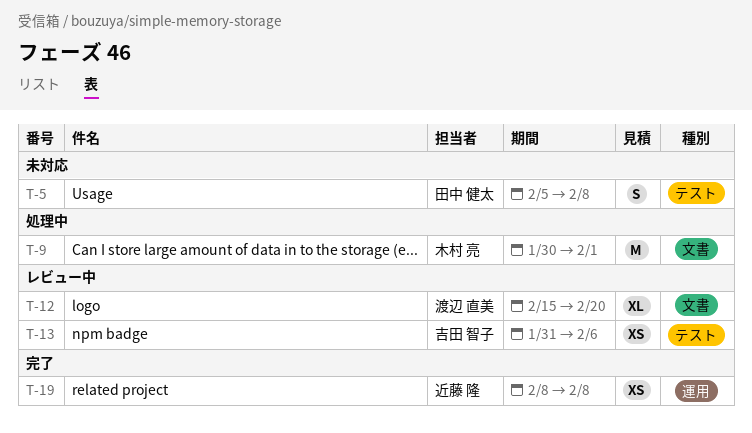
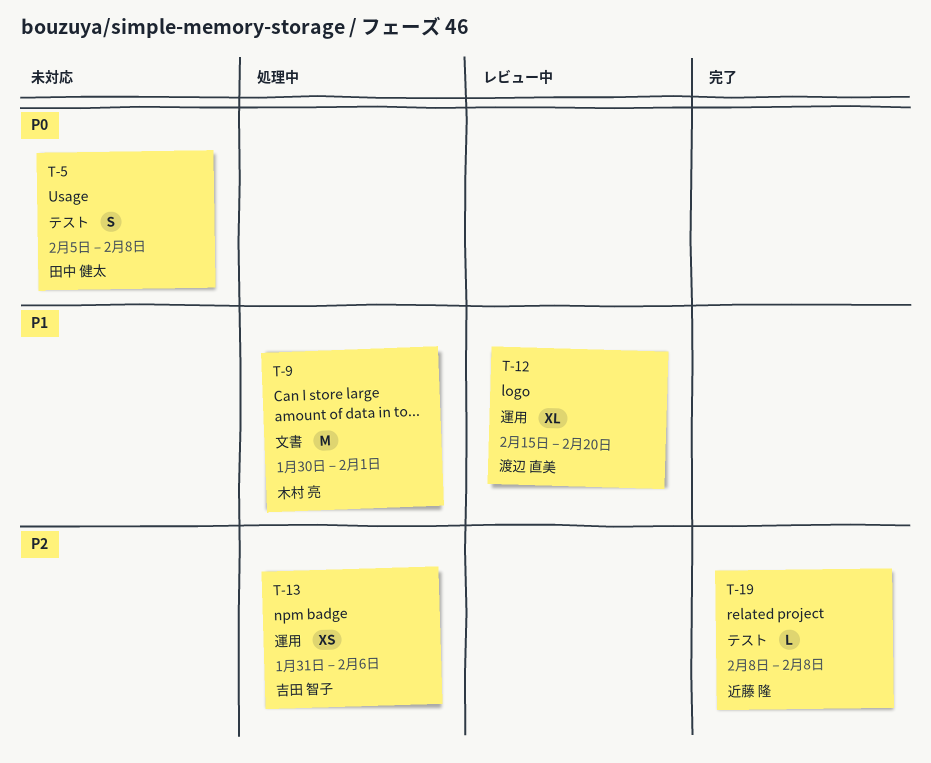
T-12, label: 文書 -> 運用
T-13, status: レビュー中 -> 処理中
T-13, label: テスト -> 運用
T-19, label: 運用 -> テスト
T-19, estimate: XS -> L

